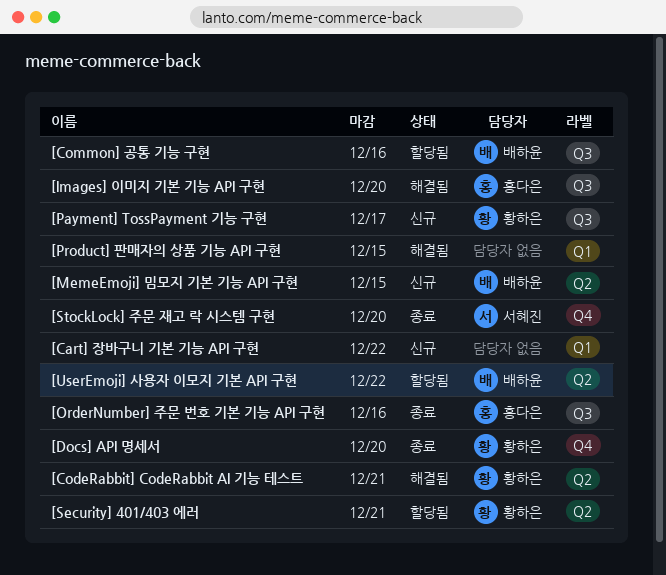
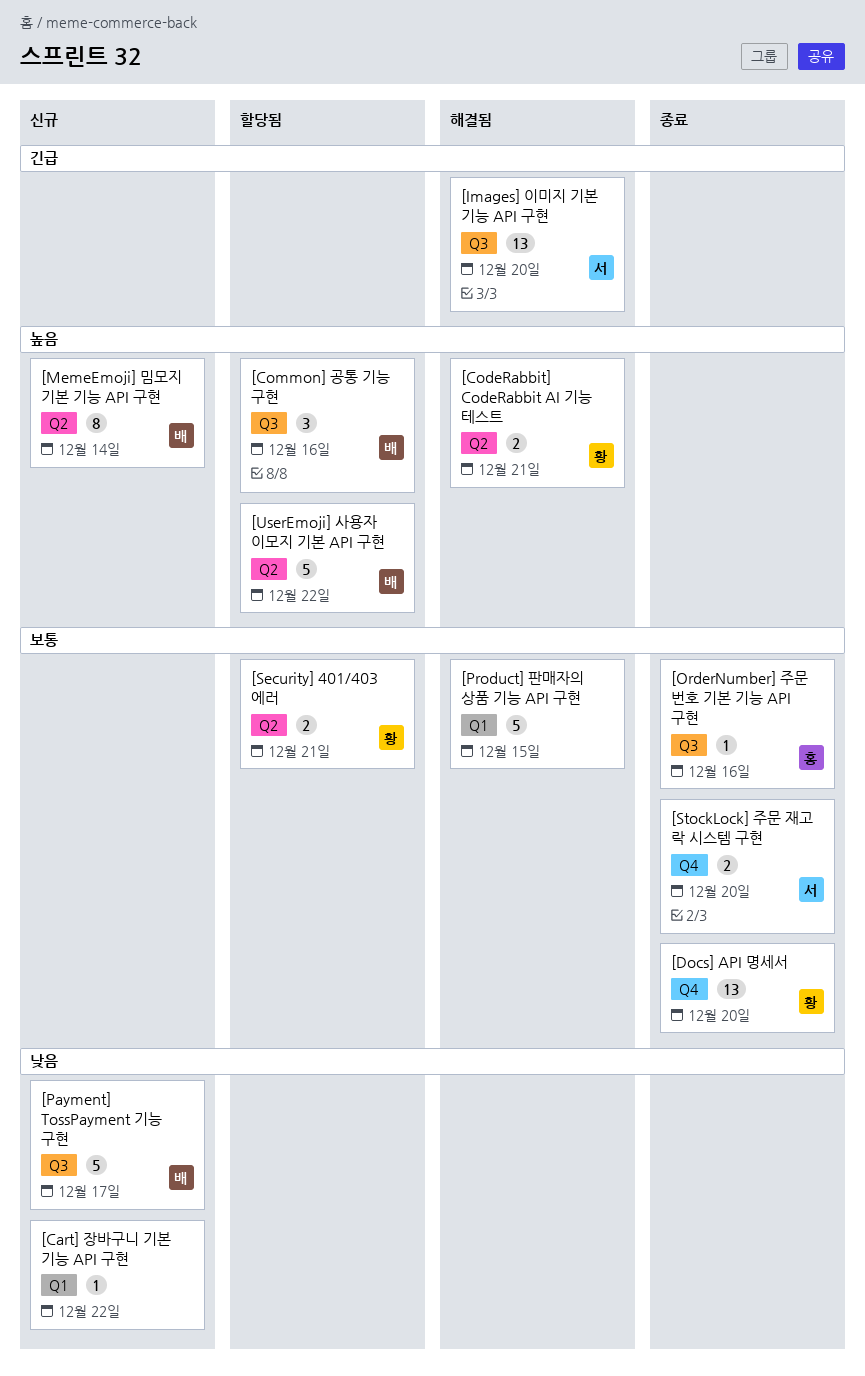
[Images] 이미지 기본 기능 API 구현, owner: 홍다은 -> 서혜진
[MemeEmoji] 밈모지 기본 기능 API 구현, due: Dec 15 -> Dec 14
[Payment] TossPayment 기능 구현, owner: 황하은 -> 배하윤

